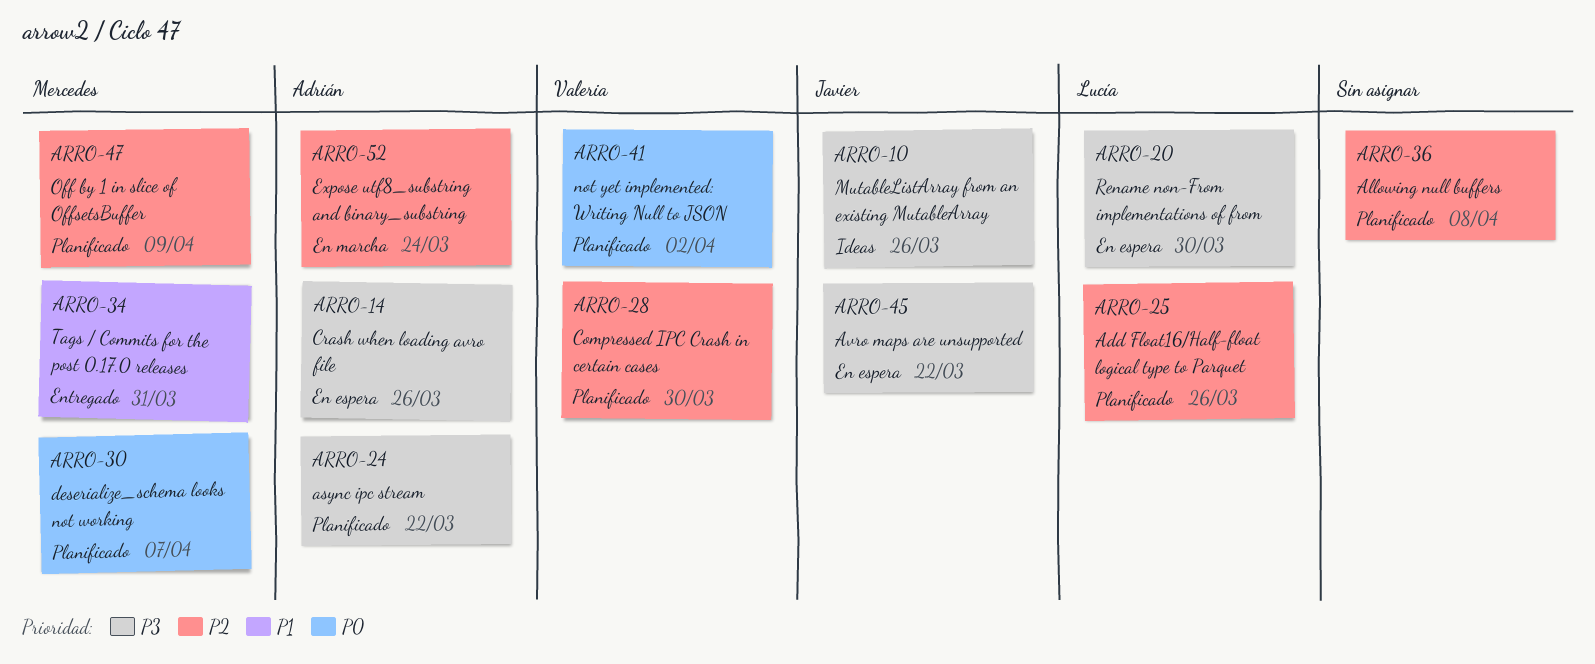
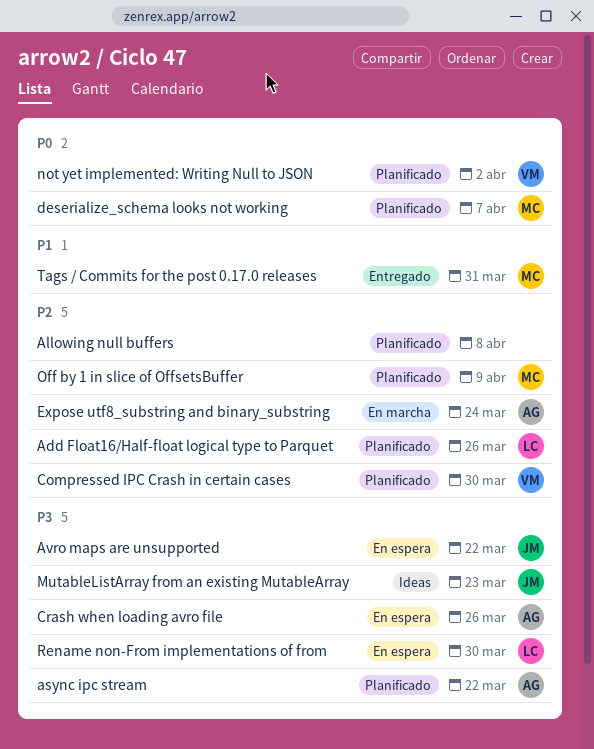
MutableListArray from an existing MutableArray, due: Mar 26 -> Mar 23

